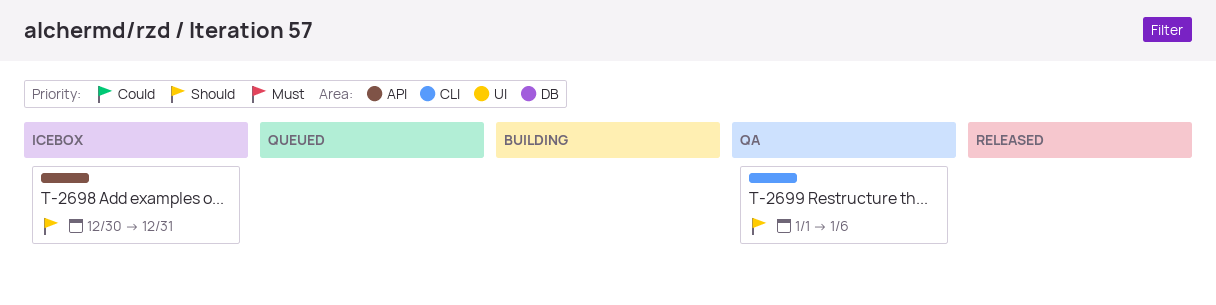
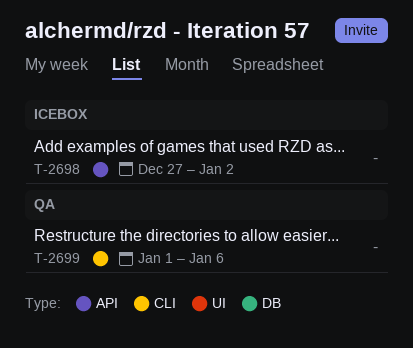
T-2698, start: Dec 30 -> Dec 27
T-2698, due: Dec 31 -> Jan 2

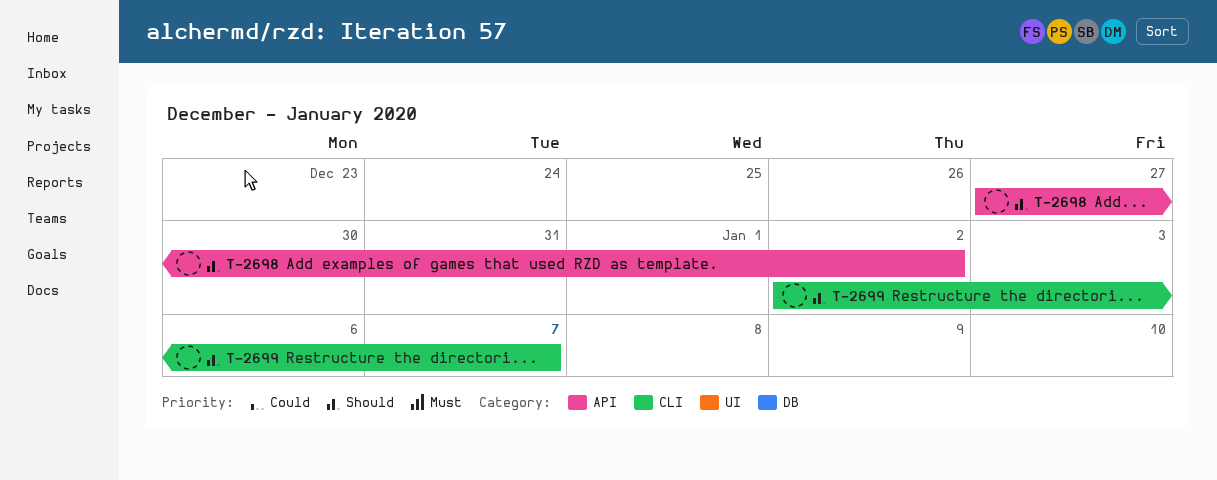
T-2699, start: Jan 1 -> Jan 2
T-2699, due: Jan 6 -> Jan 7

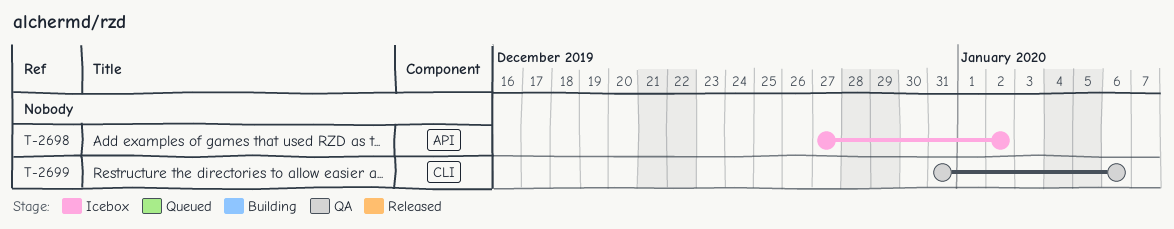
T-2699, start: Jan 2 -> Dec 31
T-2699, due: Jan 7 -> Jan 6

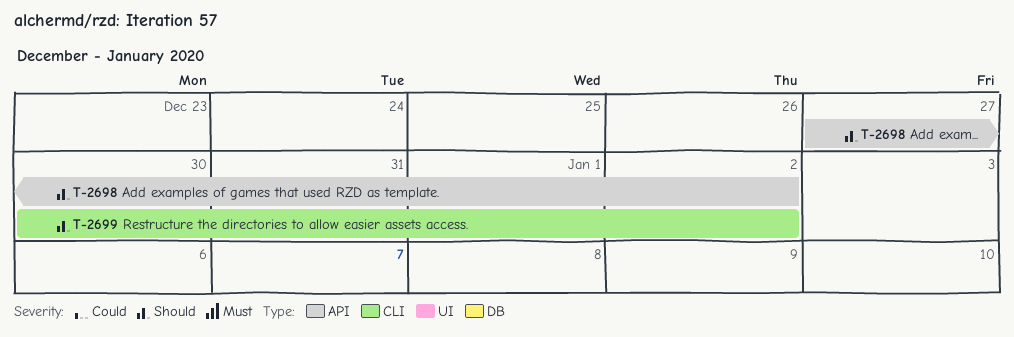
T-2699, start: Dec 31 -> Dec 30
T-2699, due: Jan 6 -> Jan 2

